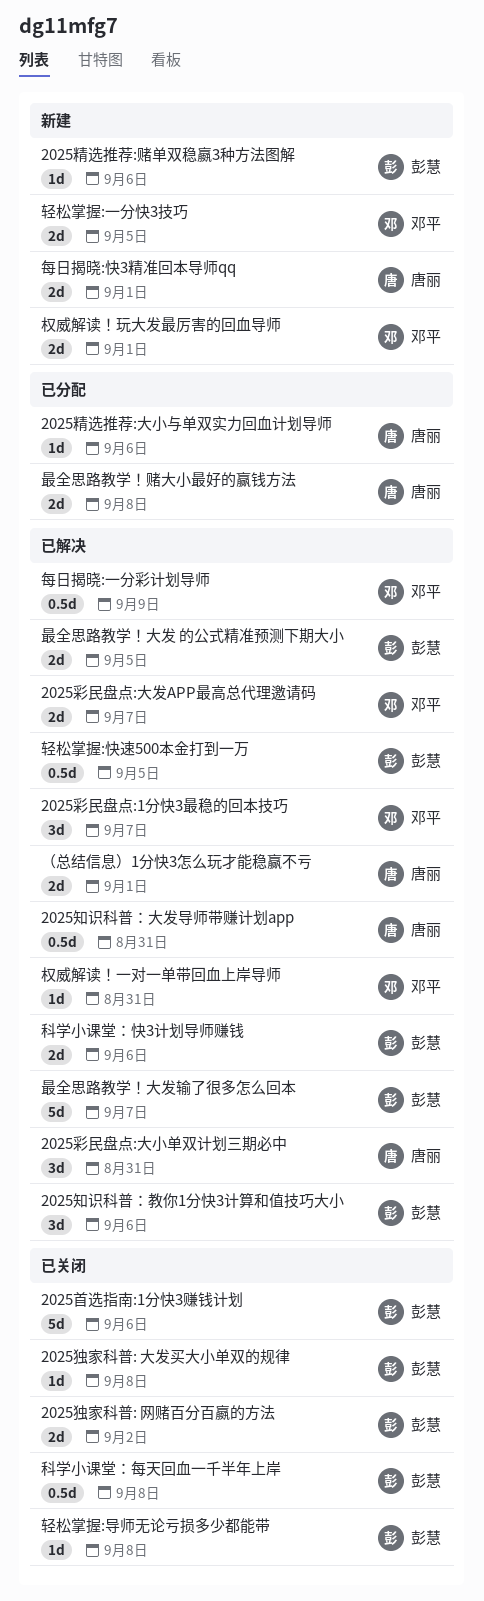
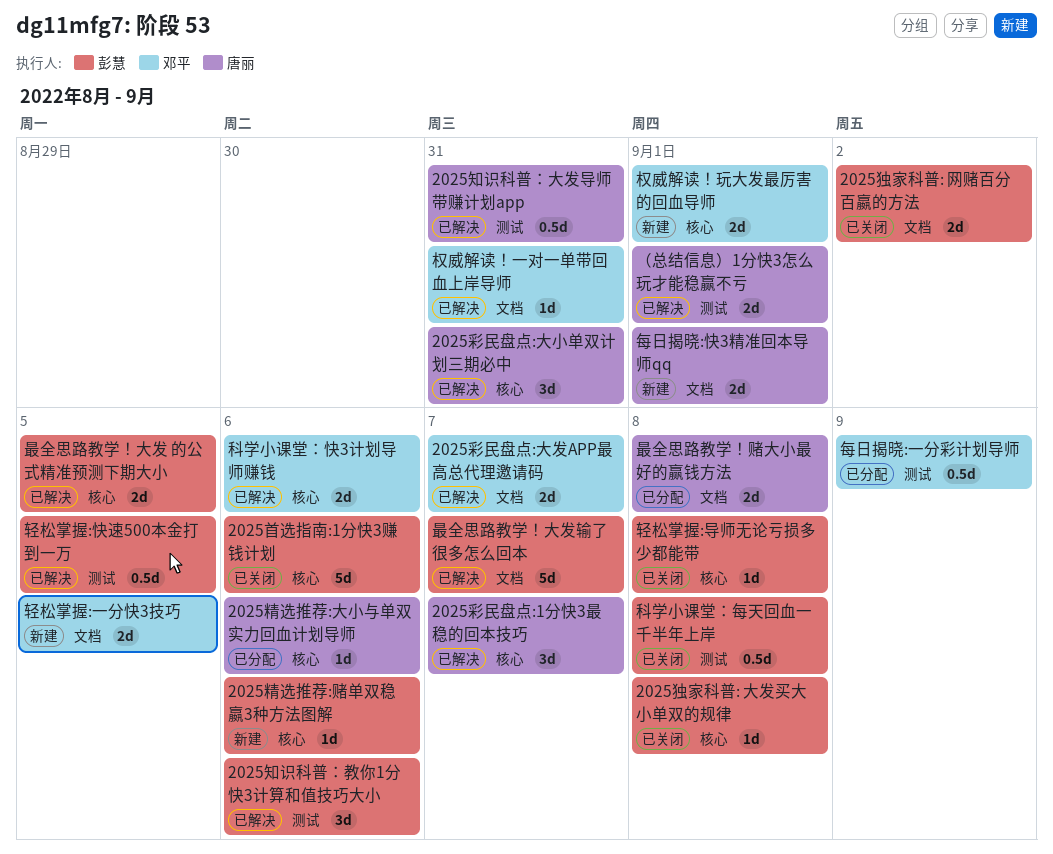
2025彩民盘点:1分快3最稳的回本技巧, owner: 邓平 -> 唐丽
每日揭晓:一分彩计划导师, status: 已解决 -> 已分配
科学小课堂：快3计划导师赚钱, owner: 彭慧 -> 邓平

